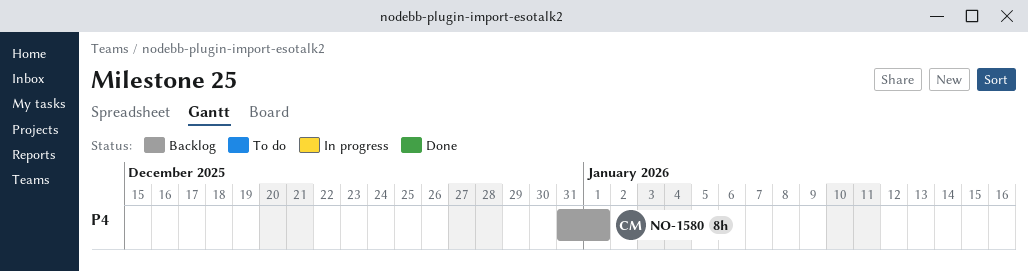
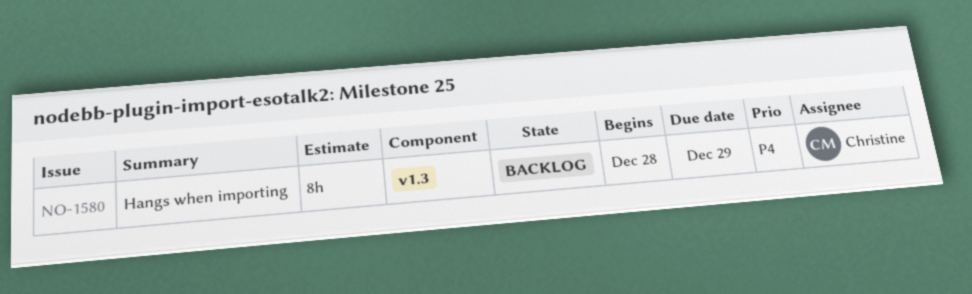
NO-1580, start: Dec 31 -> Dec 28
NO-1580, due: Jan 1 -> Dec 29

